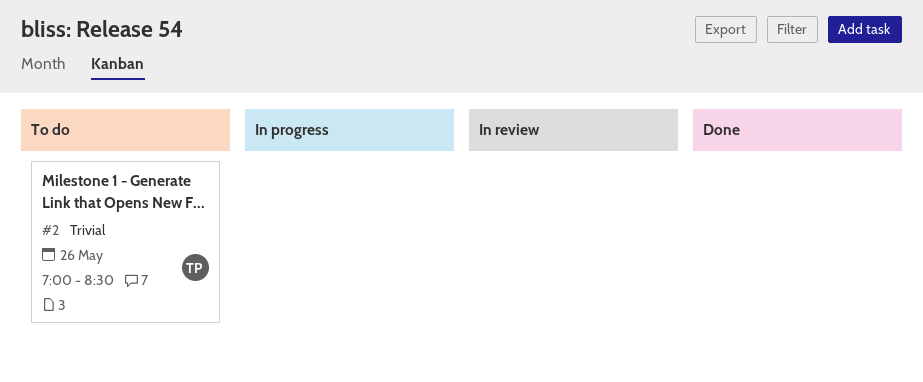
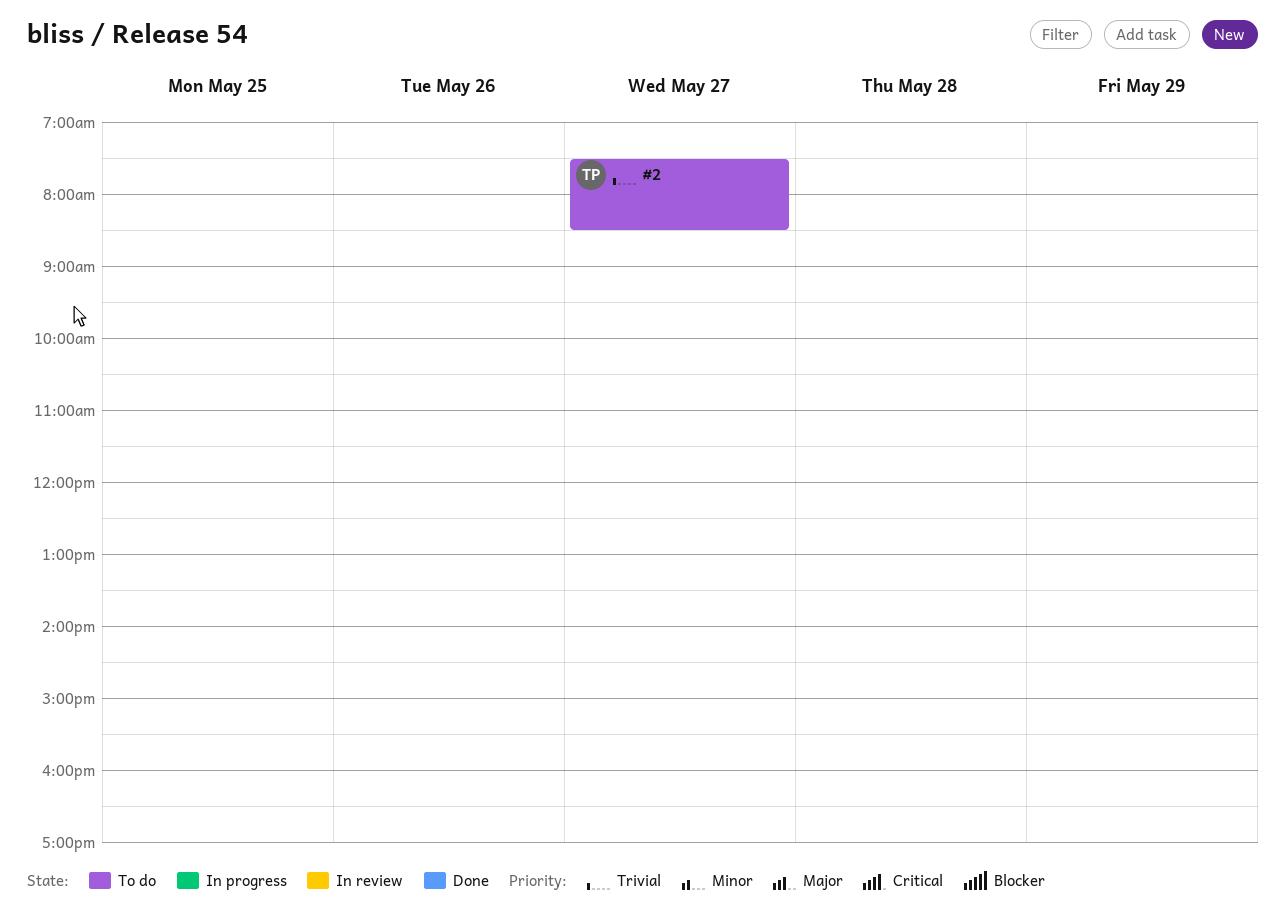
#2, day: May 26 -> May 27
#2, begins: 07:00 -> 07:30

